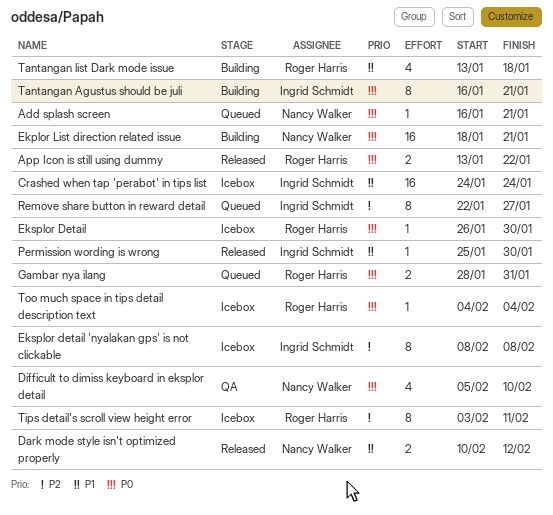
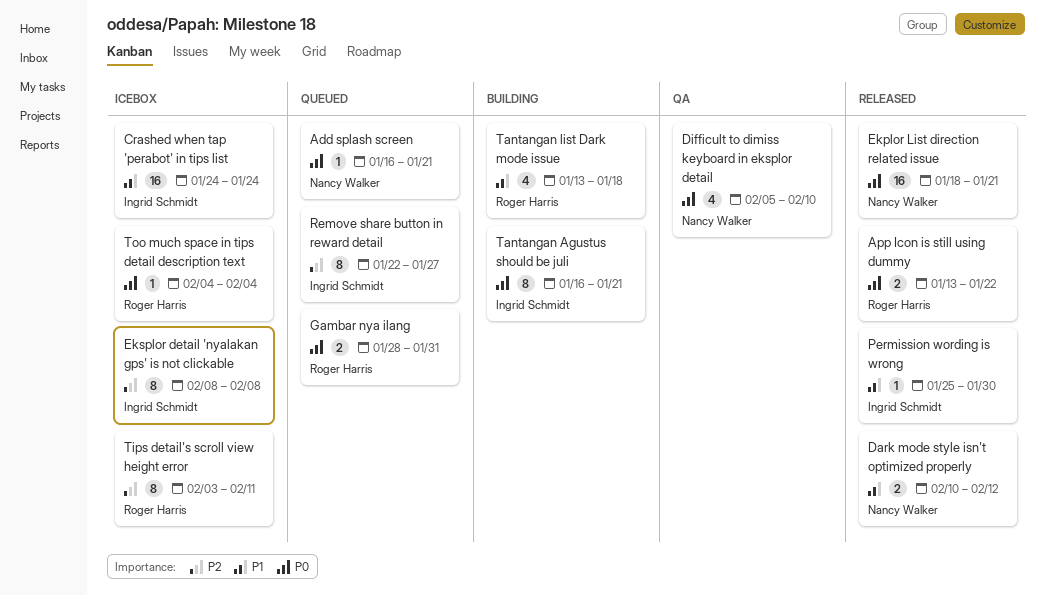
Ekplor List direction related issue, status: Building -> Released
Eksplor Detail: present -> none

